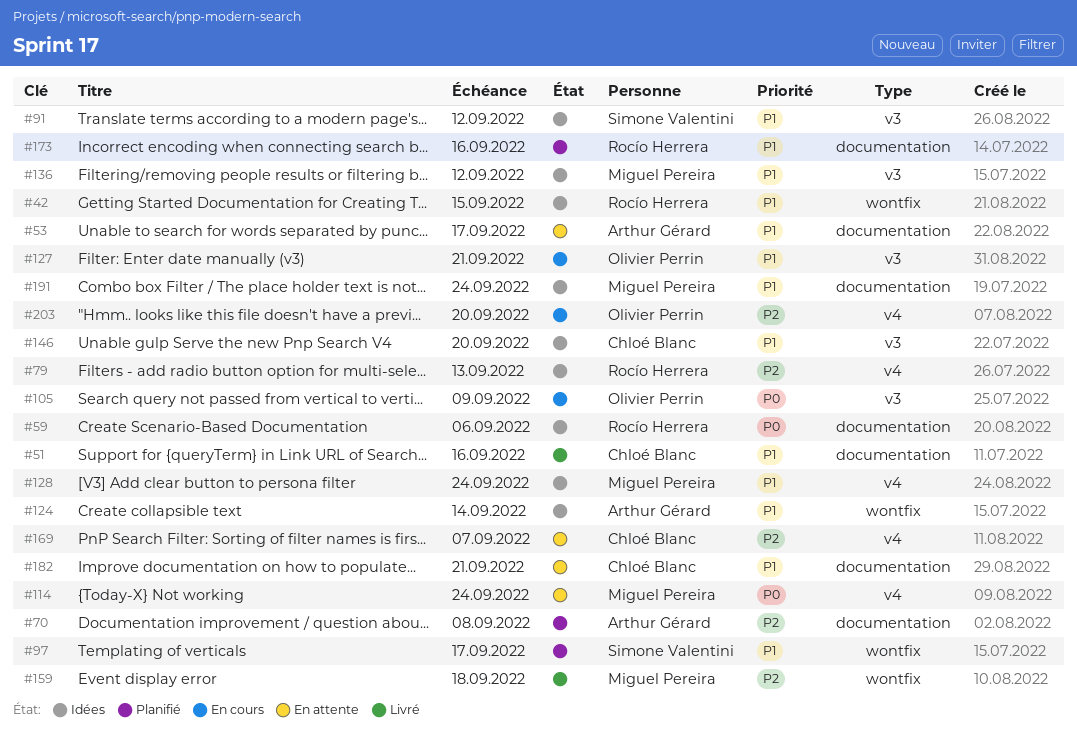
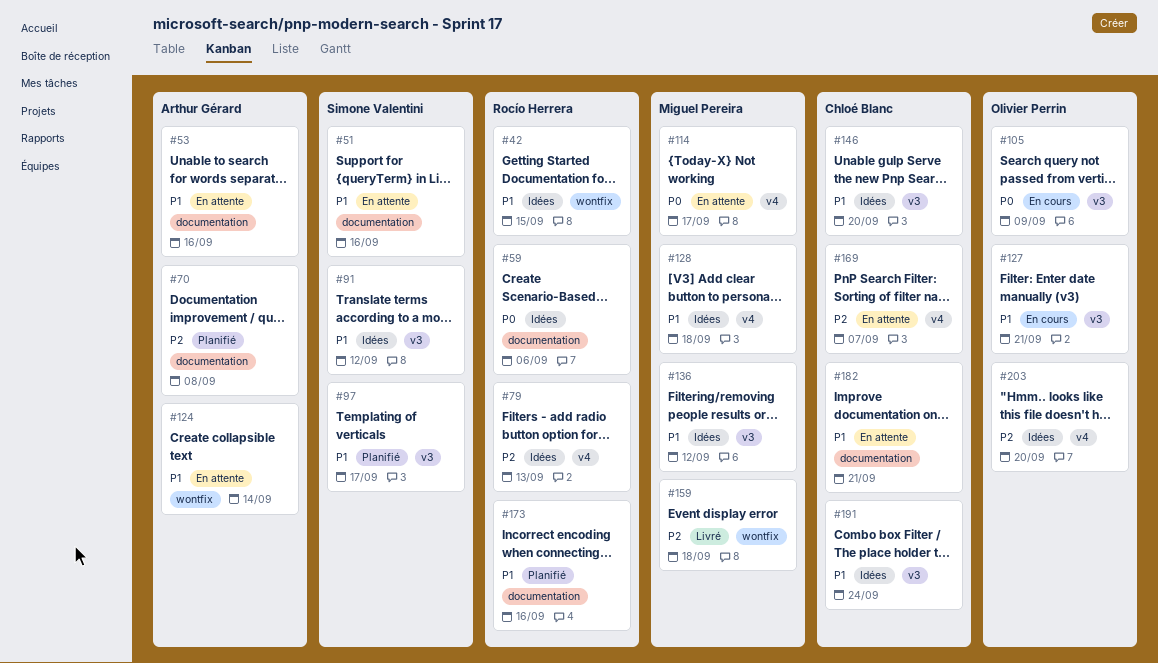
#51, status: Livré -> En attente
#51, owner: Chloé Blanc -> Simone Valentini
#53, due: Sep 17 -> Sep 16
#97, label: wontfix -> v3
#114, due: Sep 24 -> Sep 17
#124, status: Idées -> En attente
#128, due: Sep 24 -> Sep 18
#191, owner: Miguel Pereira -> Chloé Blanc
#191, label: documentation -> v3
#203, status: En cours -> Idées

